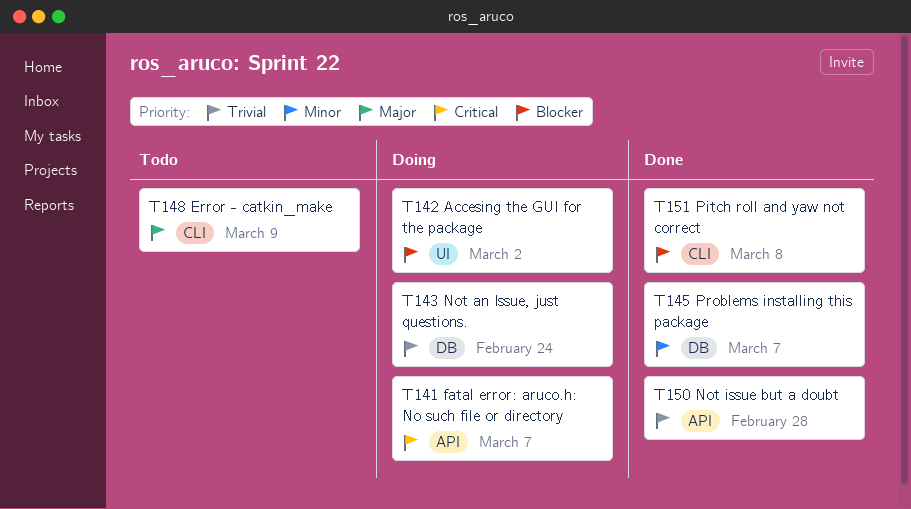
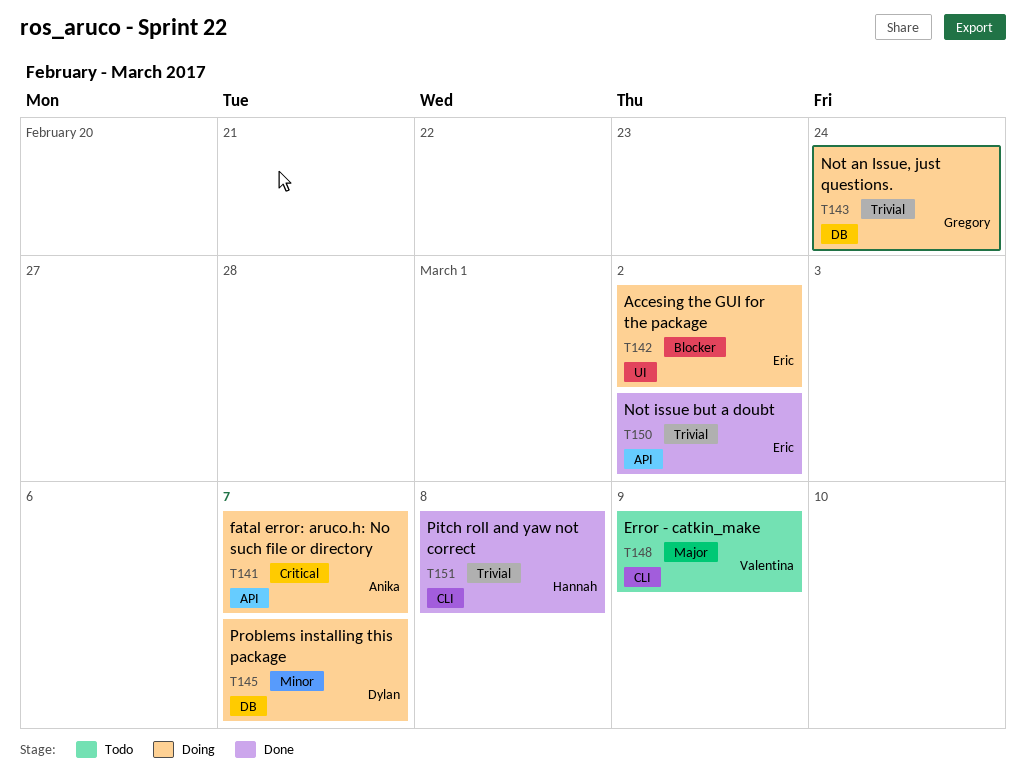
T145, status: Done -> Doing
T150, due: Feb 28 -> Mar 2
T151, priority: Blocker -> Trivial

